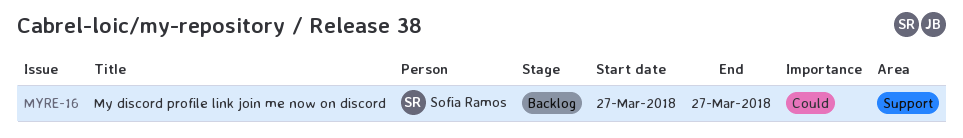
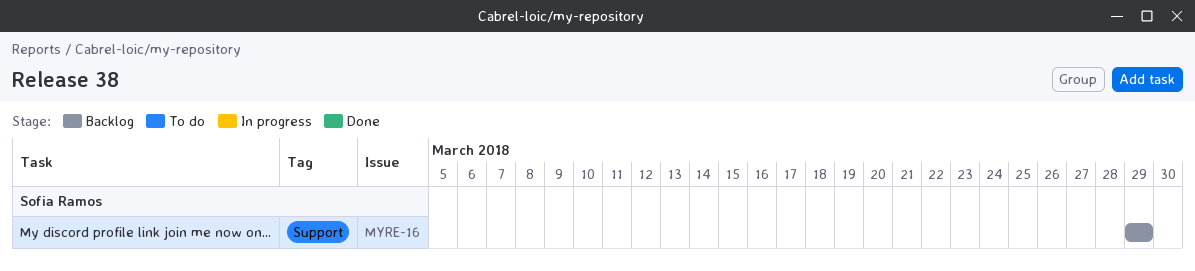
MYRE-16, start: Mar 27 -> Mar 29
MYRE-16, due: Mar 27 -> Mar 29

